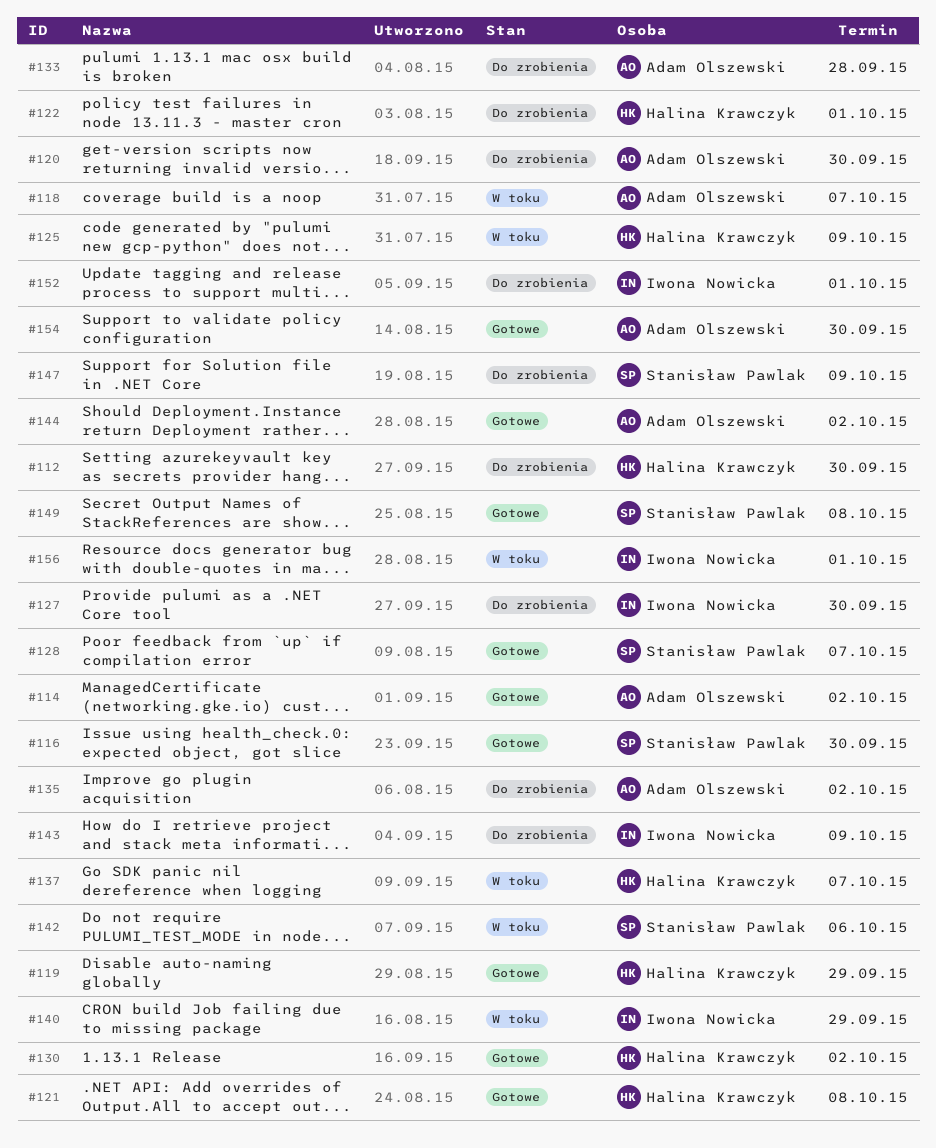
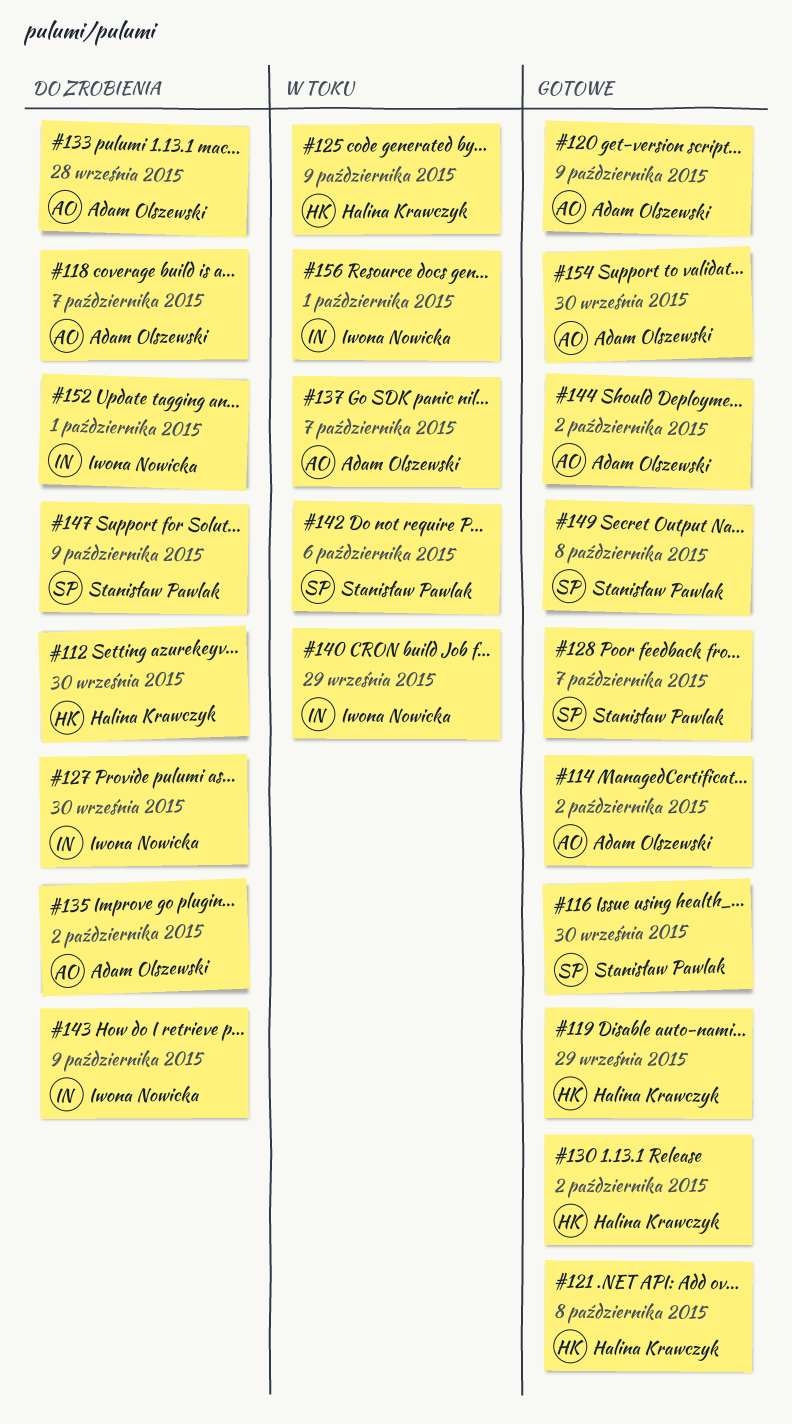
#118, status: W toku -> Do zrobienia
#120, status: Do zrobienia -> Gotowe
#120, due: Sep 30 -> Oct 9
#122: present -> none
#137, owner: Halina Krawczyk -> Adam Olszewski

